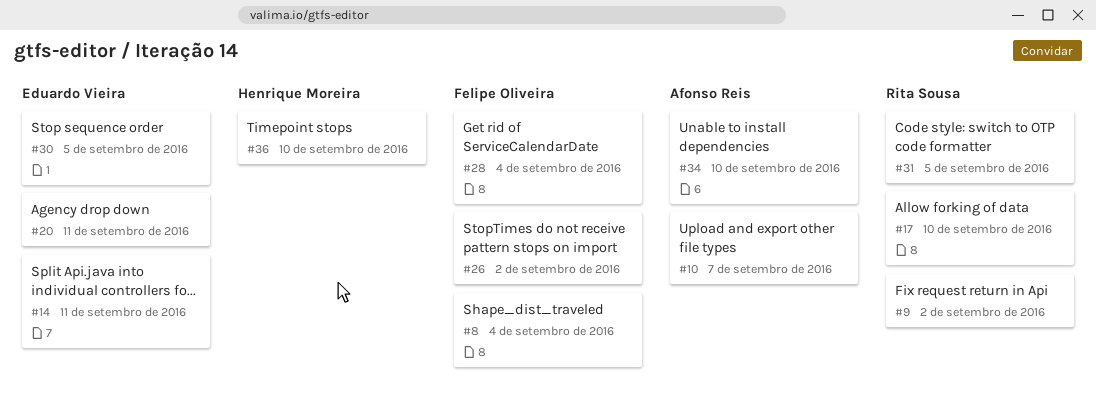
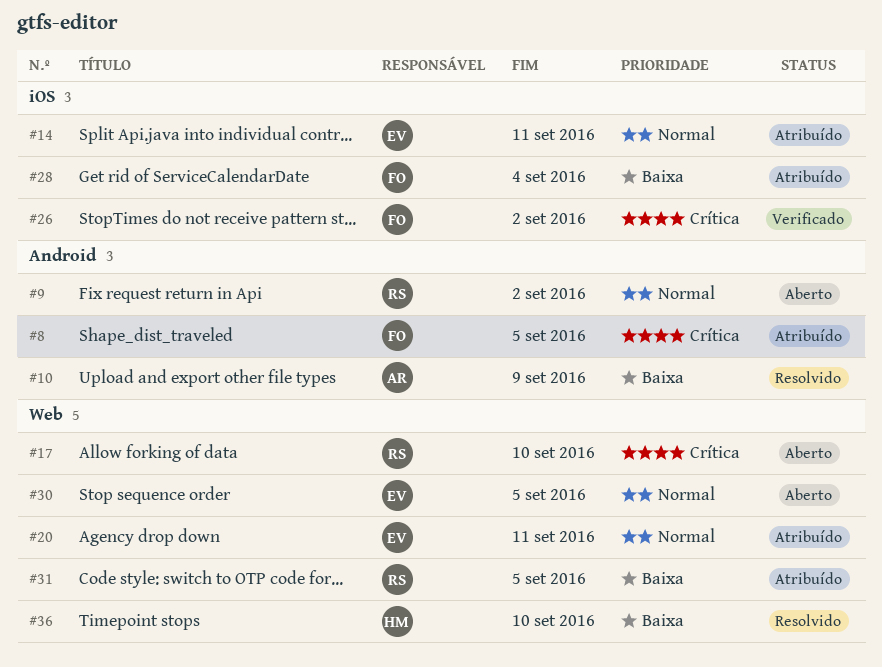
#8, due: Sep 4 -> Sep 5
#10, due: Sep 7 -> Sep 9
#34: present -> none

